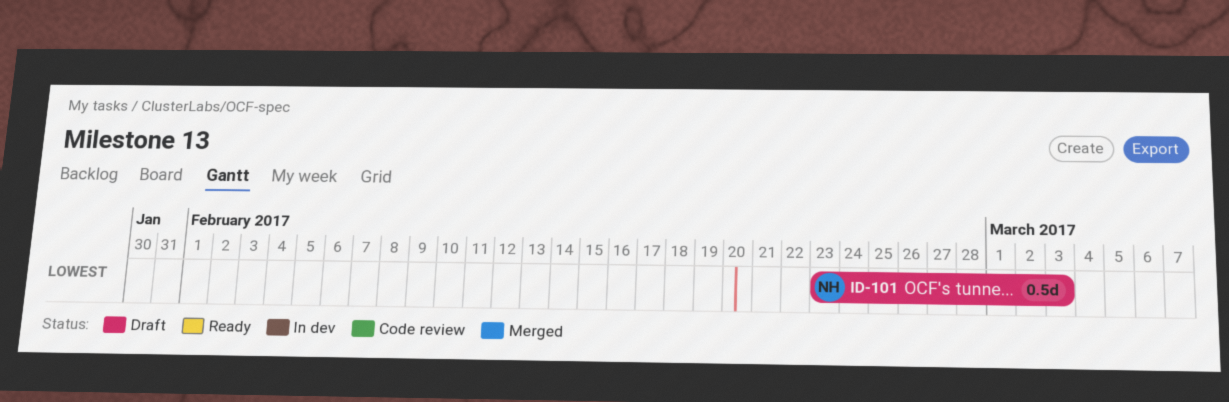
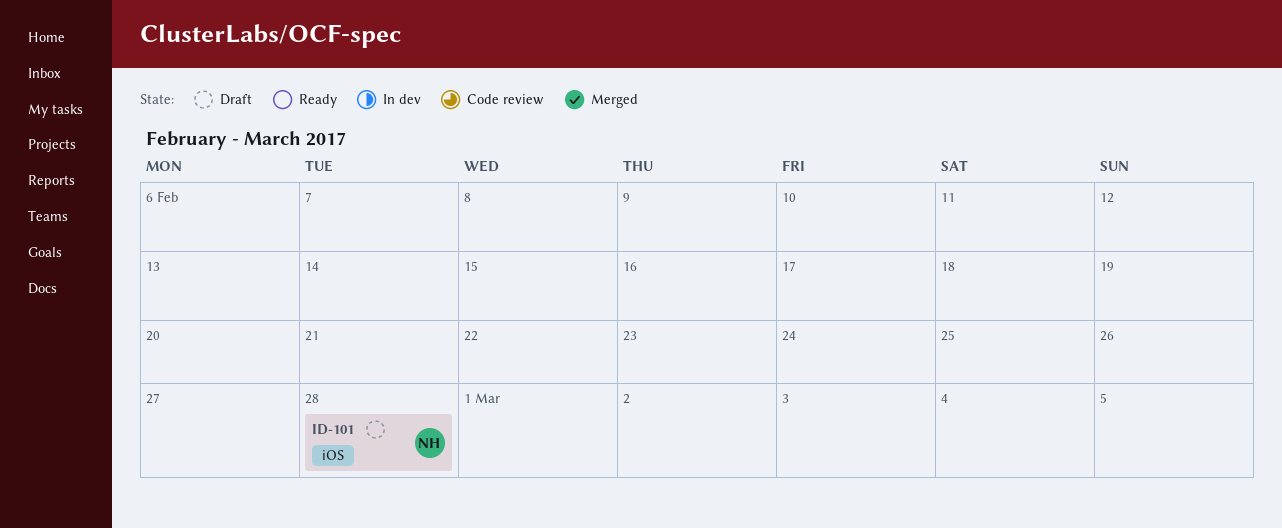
ID-101, due: Mar 3 -> Feb 28

